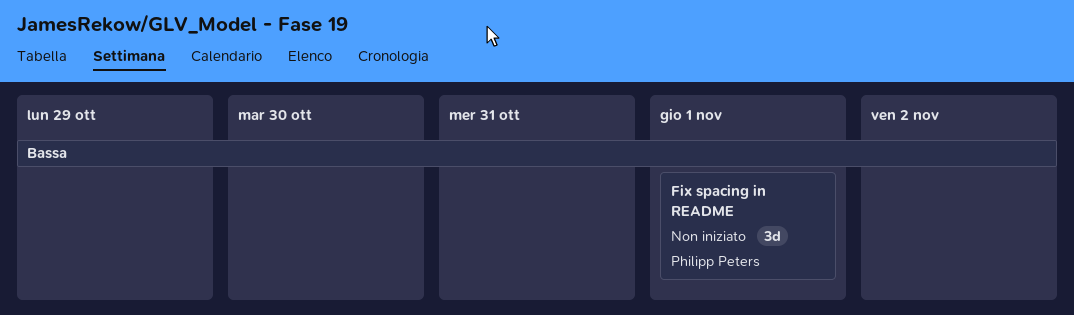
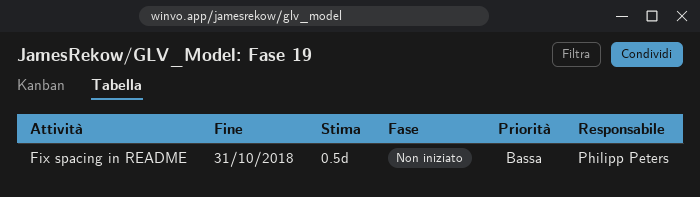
Fix spacing in README, estimate: 3d -> 0.5d
Fix spacing in README, due: Nov 1 -> Oct 31

